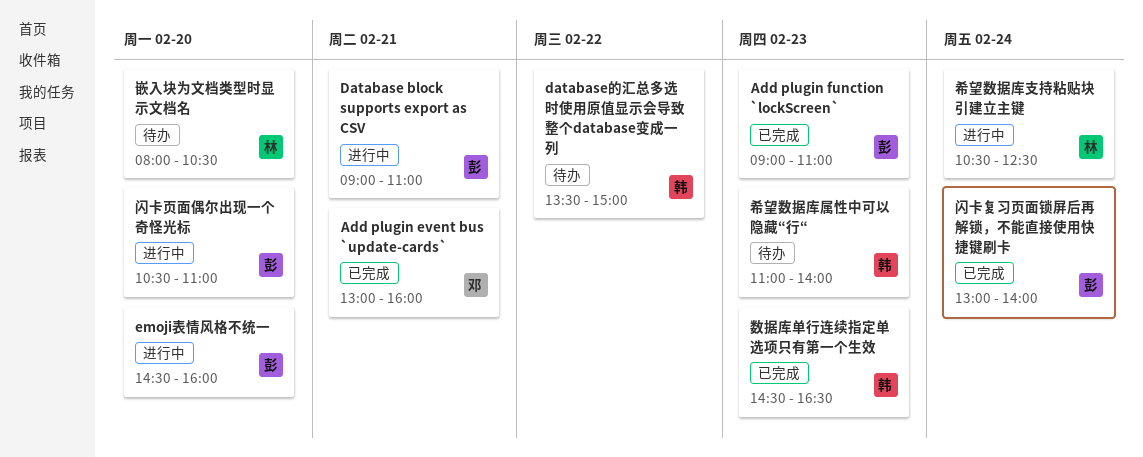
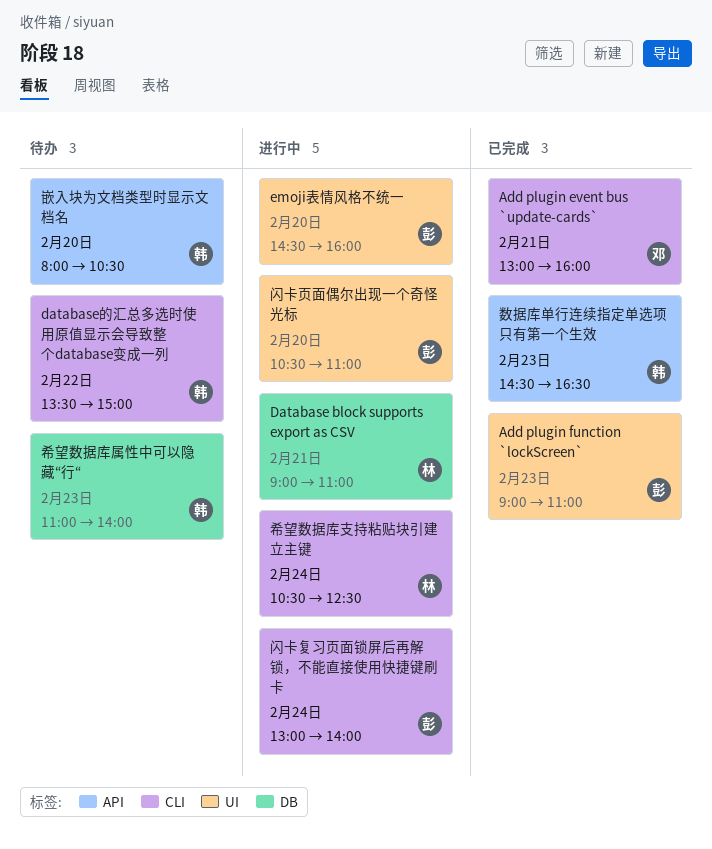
Database block supports export as CSV, owner: 彭 -> 林
嵌入块为文档类型时显示文档名, owner: 林 -> 韩
闪卡复习页面锁屏后再解锁，不能直接使用快捷键刷卡, status: 已完成 -> 进行中

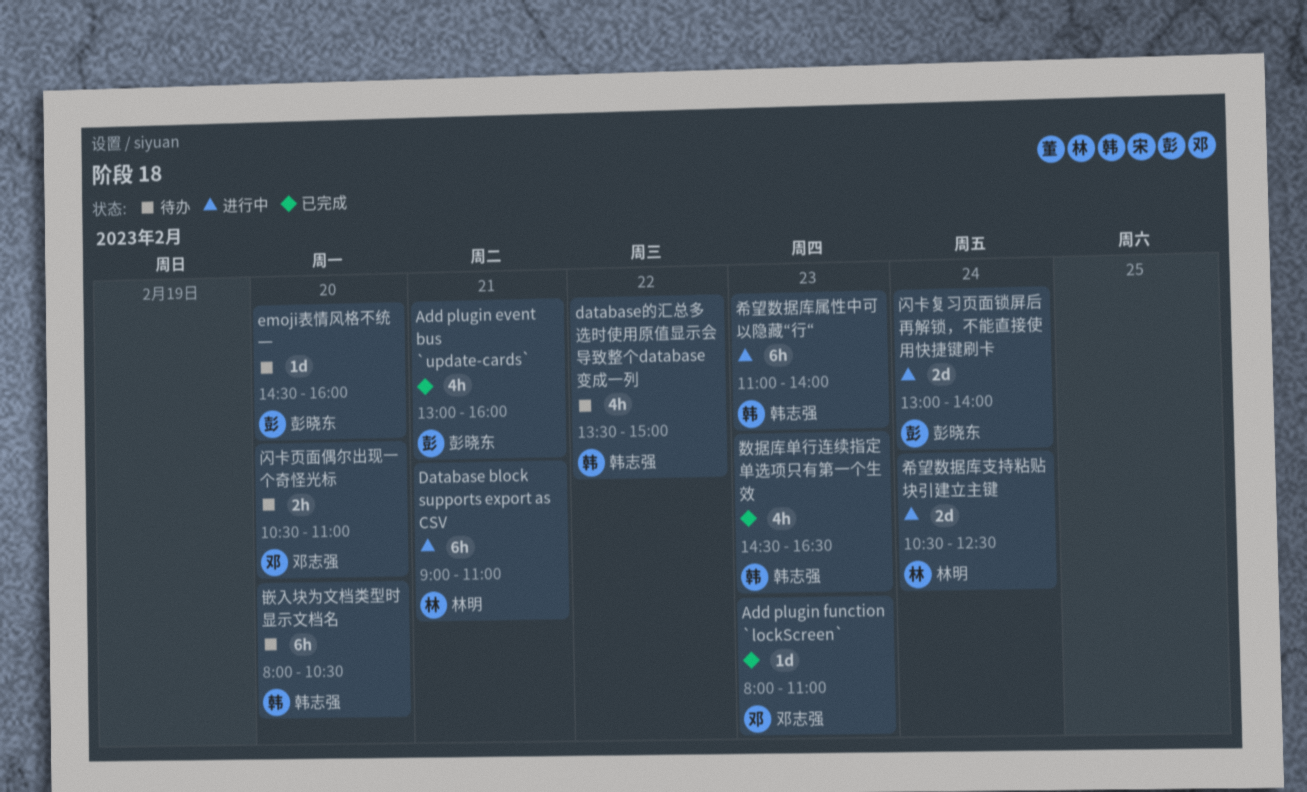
Add plugin event bus `update-cards`, owner: 邓志强 -> 彭晓东
Add plugin function `lockScreen`, owner: 彭晓东 -> 邓志强
Add plugin function `lockScreen`, begins: 09:00 -> 08:00
emoji表情风格不统一, status: 进行中 -> 待办
希望数据库属性中可以隐藏“行“, status: 待办 -> 进行中
闪卡页面偶尔出现一个奇怪光标, status: 进行中 -> 待办
闪卡页面偶尔出现一个奇怪光标, owner: 彭晓东 -> 邓志强

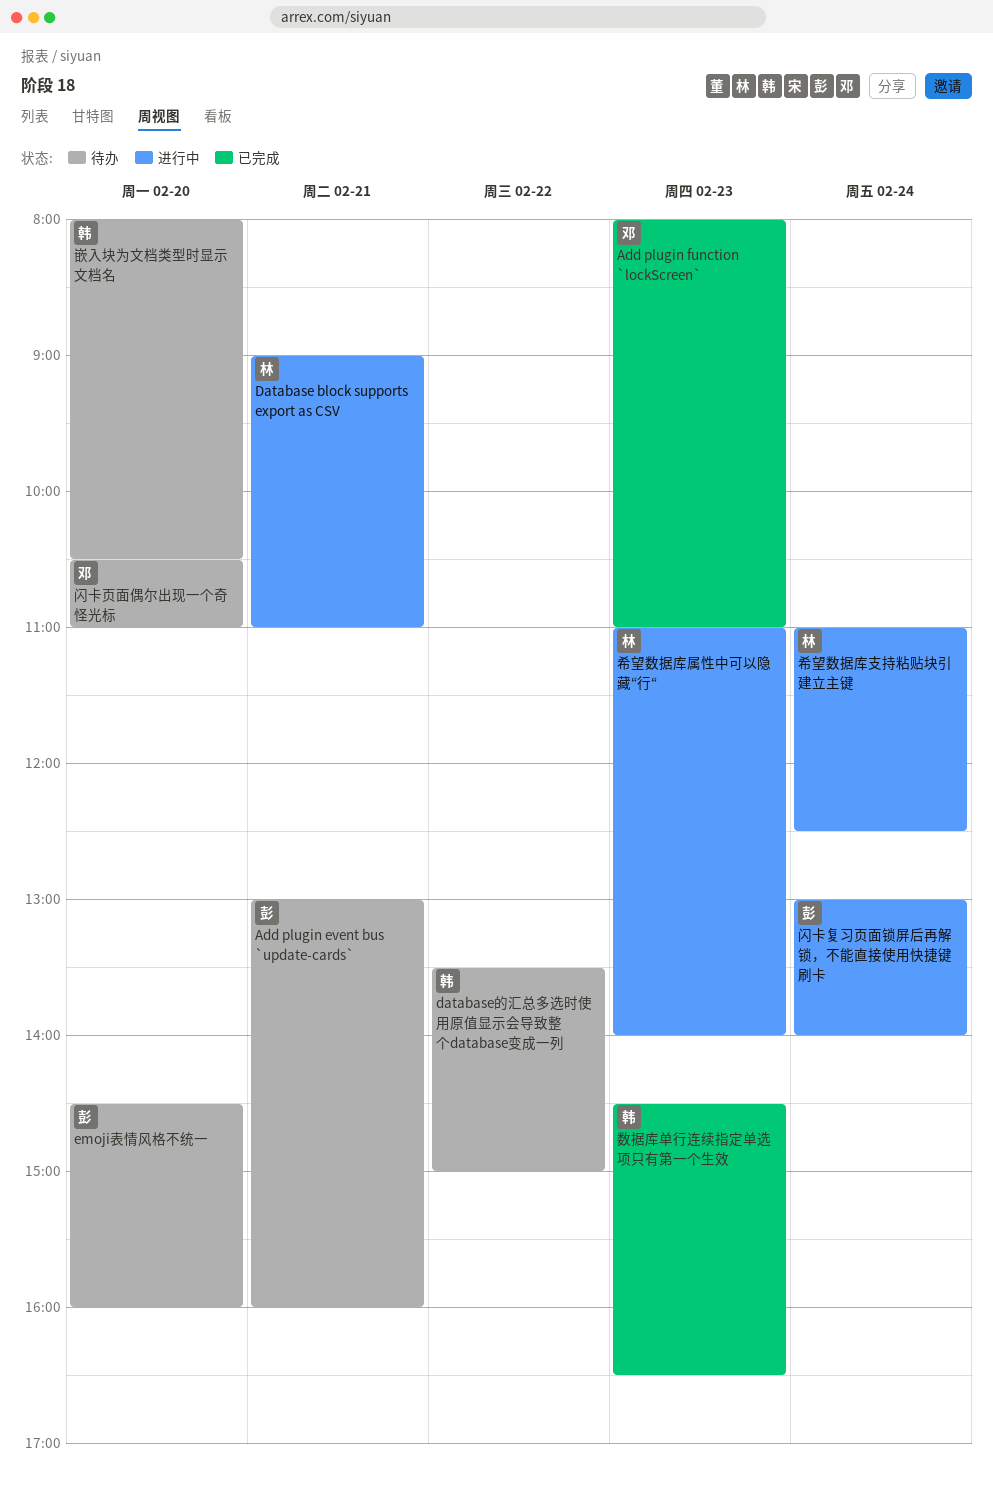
Add plugin event bus `update-cards`, status: 已完成 -> 待办
希望数据库属性中可以隐藏“行“, owner: 韩志强 -> 林明
希望数据库支持粘贴块引建立主键, begins: 10:30 -> 11:00

